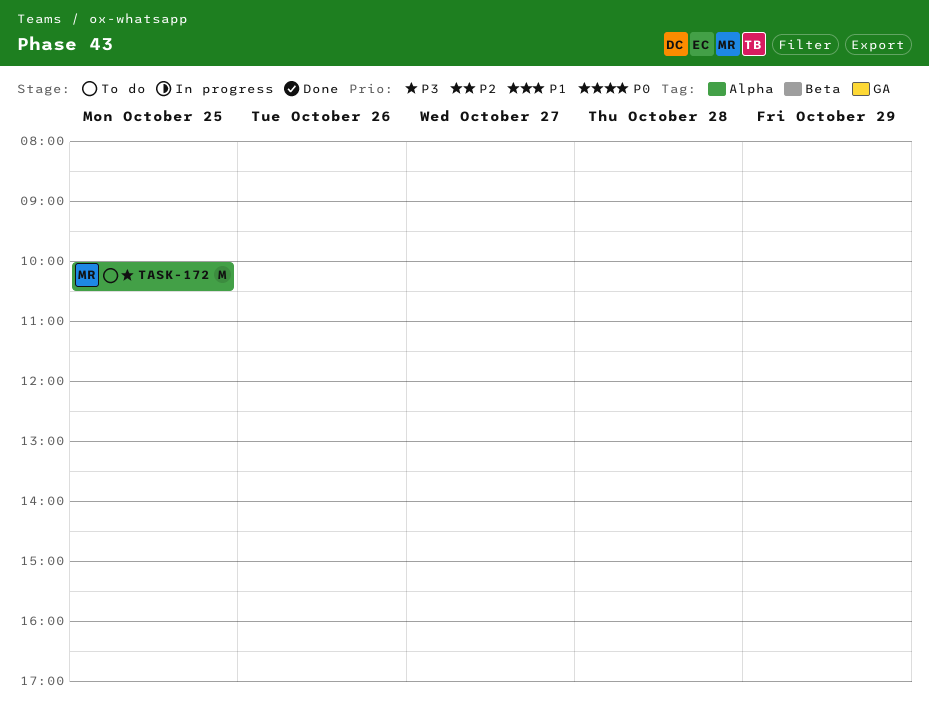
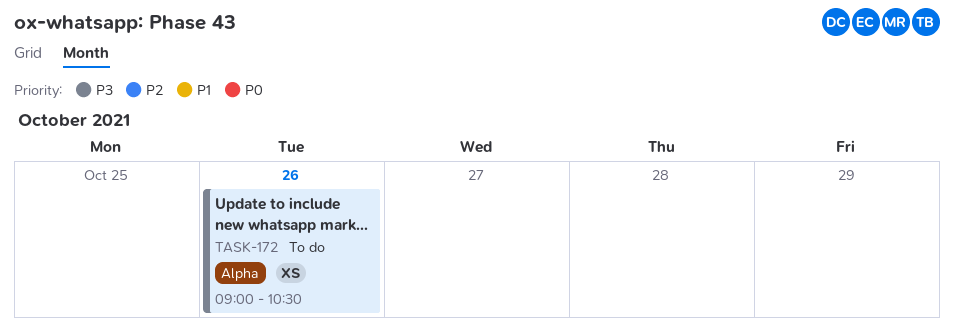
TASK-172, estimate: M -> XS
TASK-172, day: Oct 25 -> Oct 26
TASK-172, begins: 10:00 -> 09:00

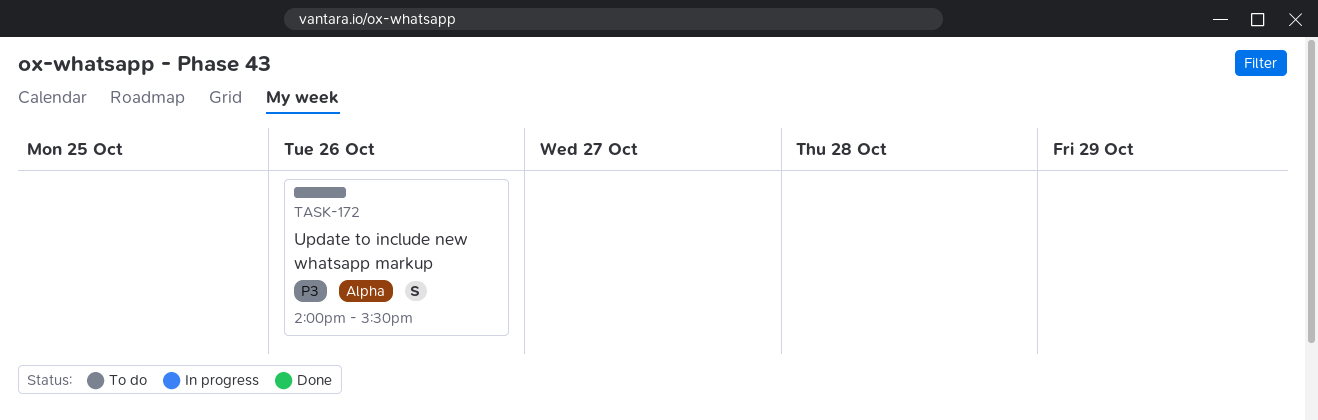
TASK-172, estimate: XS -> S
TASK-172, begins: 09:00 -> 14:00
TASK-172, ends: 10:30 -> 15:30

